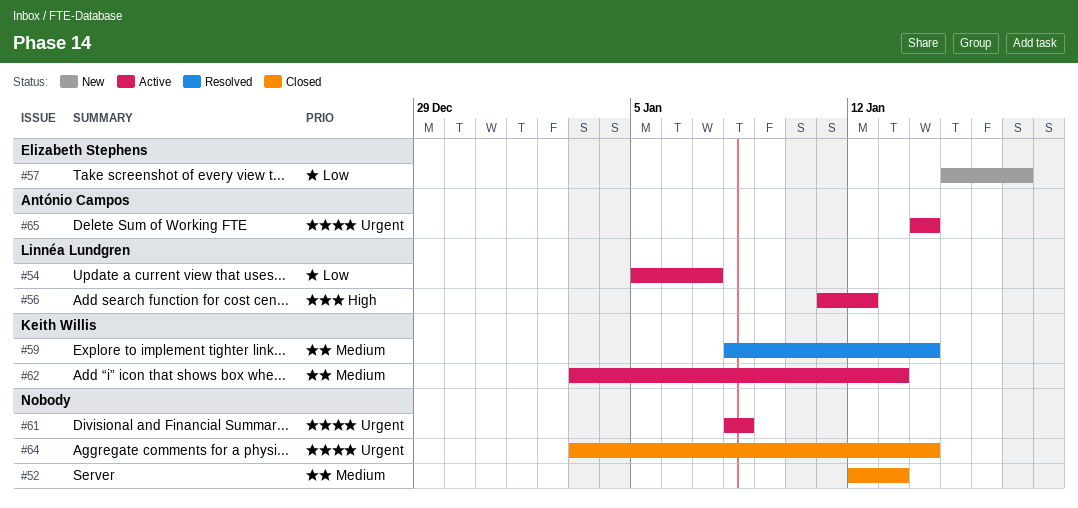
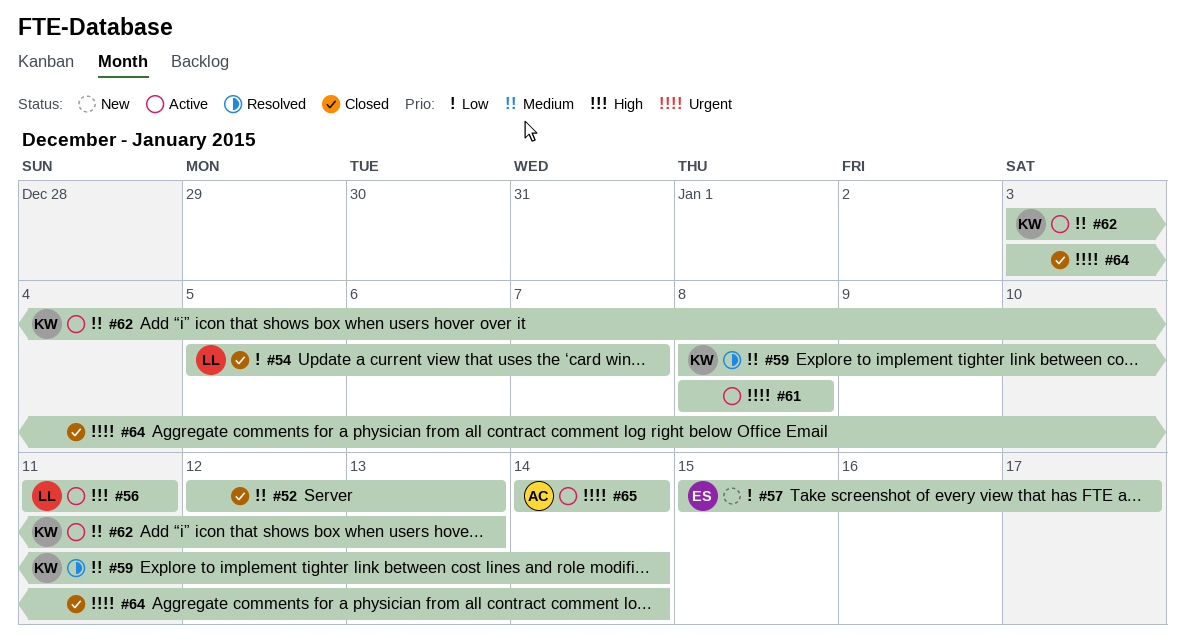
#54, status: Active -> Closed
#56, due: Jan 12 -> Jan 11

